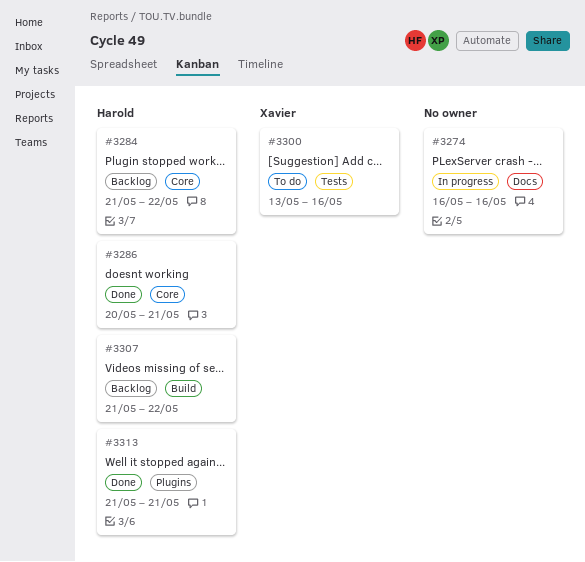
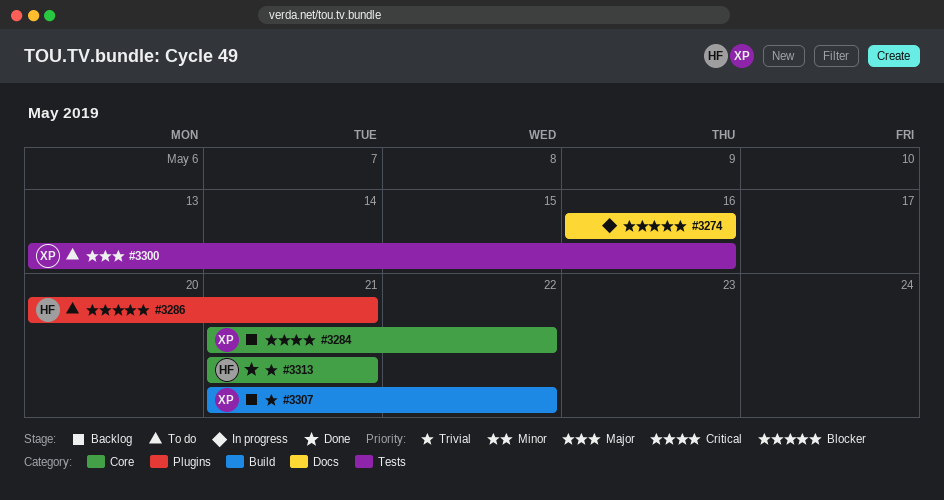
#3284, owner: Harold -> Xavier
#3286, status: Done -> To do
#3286, label: Core -> Plugins
#3307, owner: Harold -> Xavier
#3313, label: Plugins -> Core

